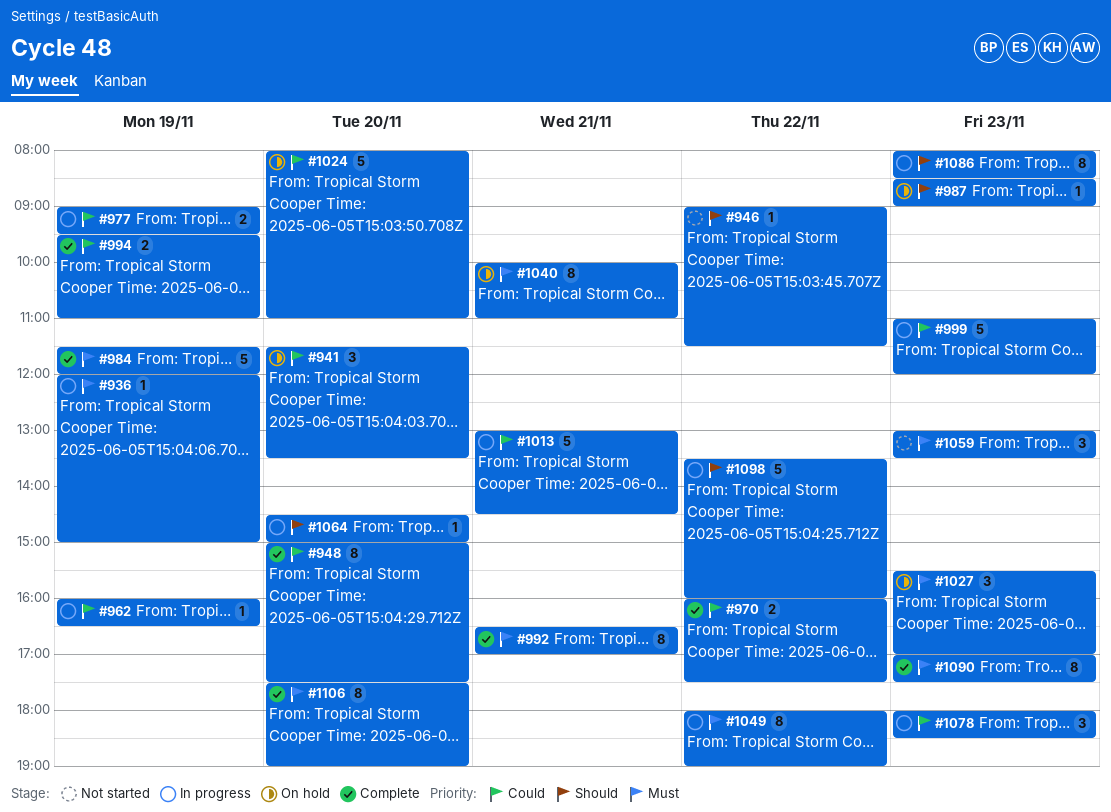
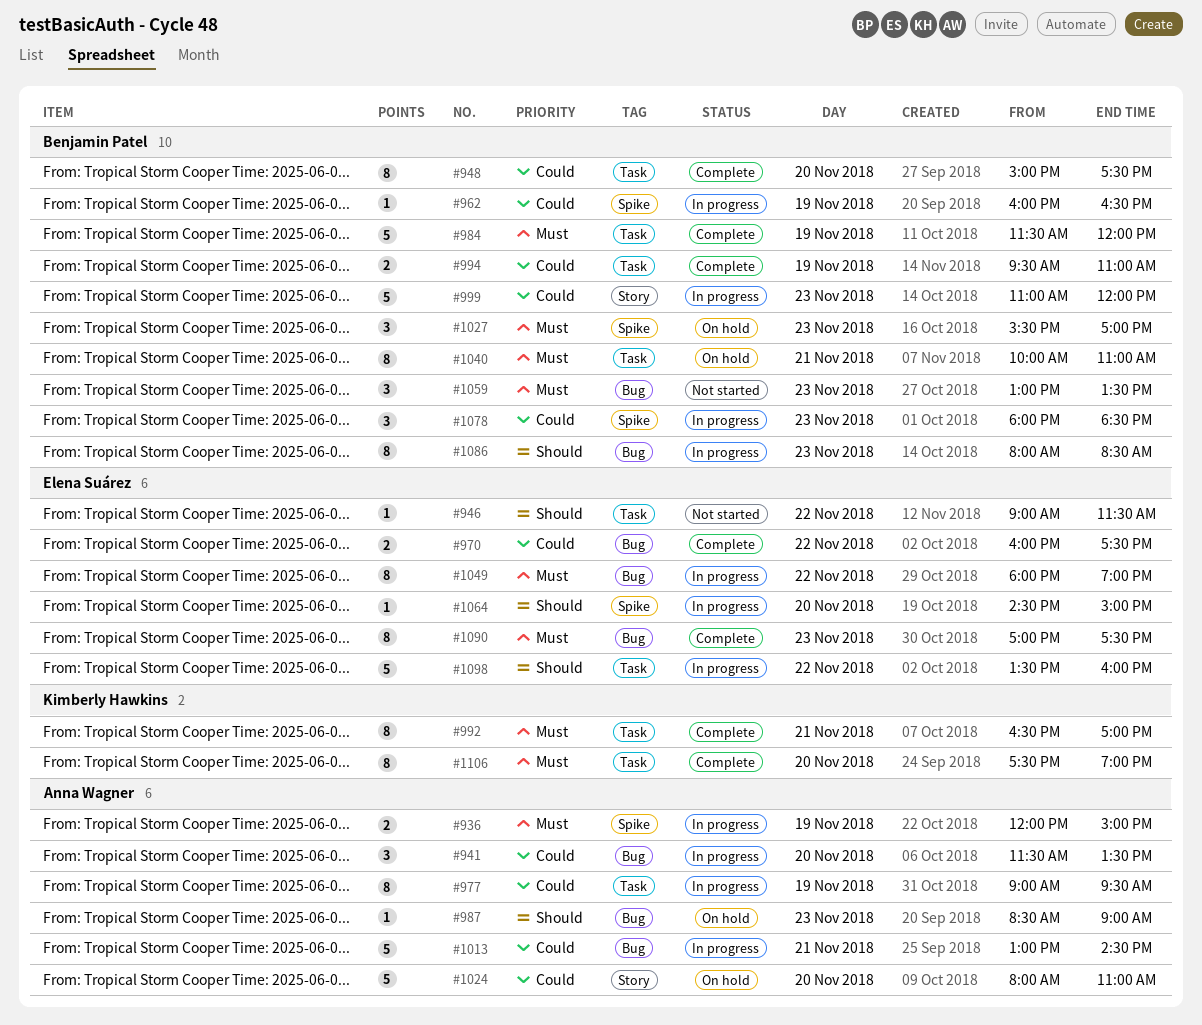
#936, estimate: 1 -> 2
#941, status: On hold -> In progress
#977, estimate: 2 -> 8

